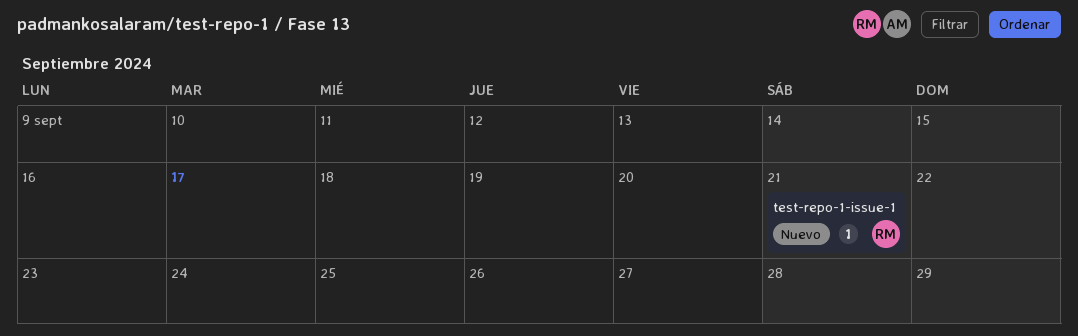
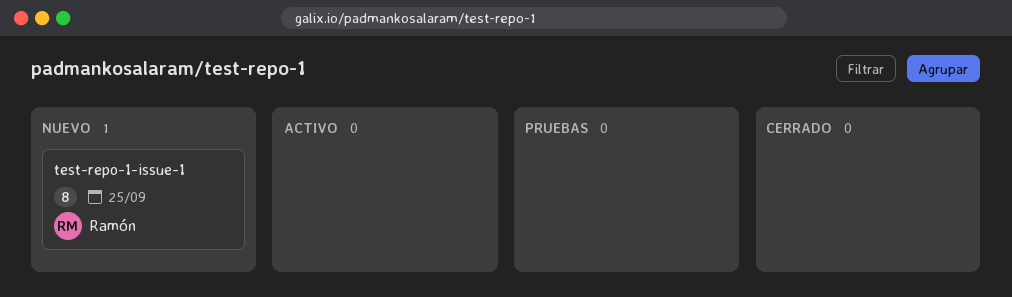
test-repo-1-issue-1, estimate: 1 -> 8
test-repo-1-issue-1, due: Sep 21 -> Sep 25

